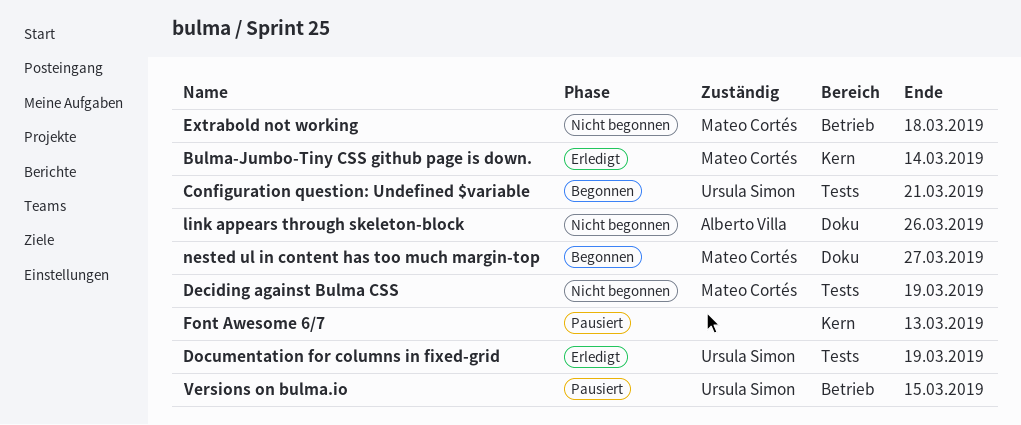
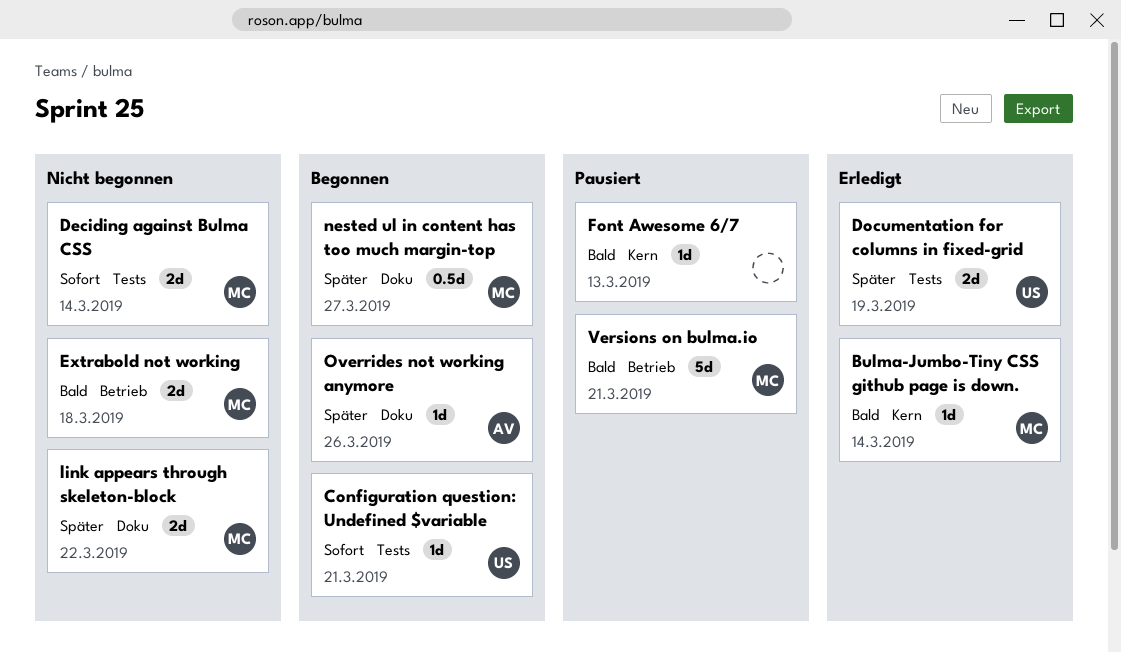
Deciding against Bulma CSS, due: Mar 19 -> Mar 14
link appears through skeleton-block, owner: Alberto Villa -> Mateo Cortés
link appears through skeleton-block, due: Mar 26 -> Mar 22
Overrides not working anymore: none -> present
Versions on bulma.io, owner: Ursula Simon -> Mateo Cortés
Versions on bulma.io, due: Mar 15 -> Mar 21

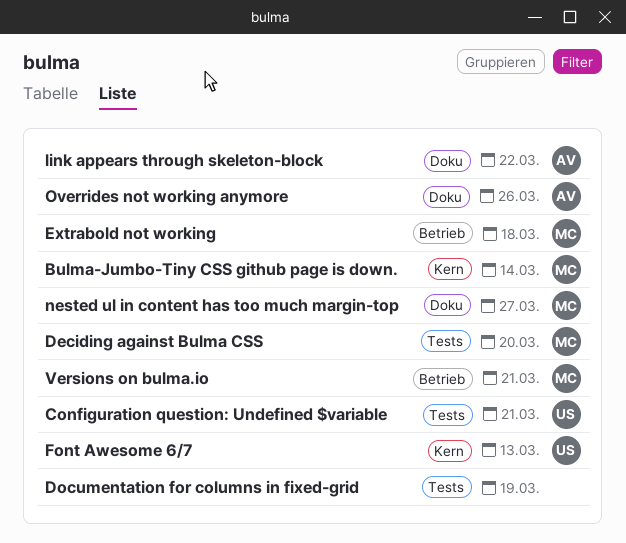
Deciding against Bulma CSS, due: Mar 14 -> Mar 20
Documentation for columns in fixed-grid, owner: US -> none
Font Awesome 6/7, owner: none -> US
link appears through skeleton-block, owner: MC -> AV

